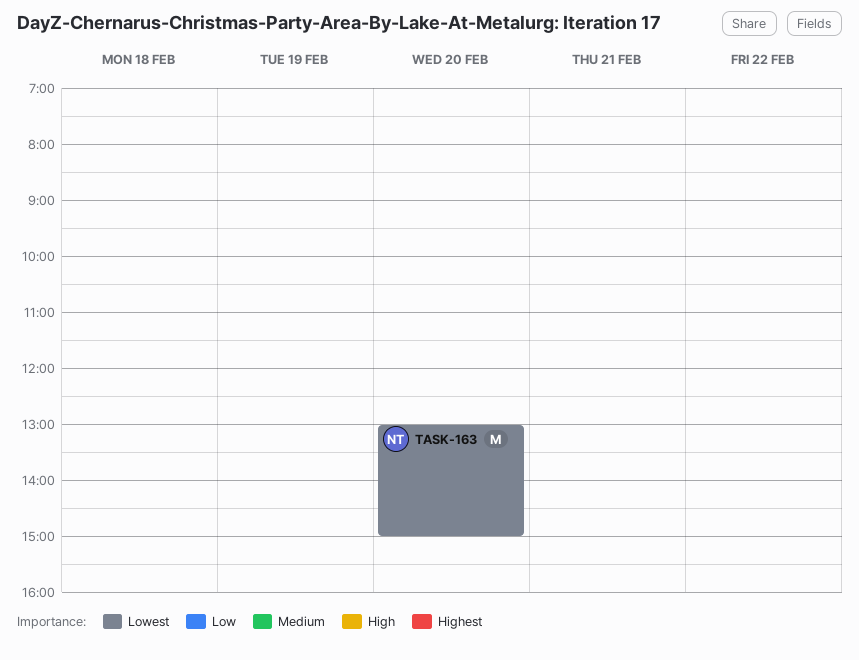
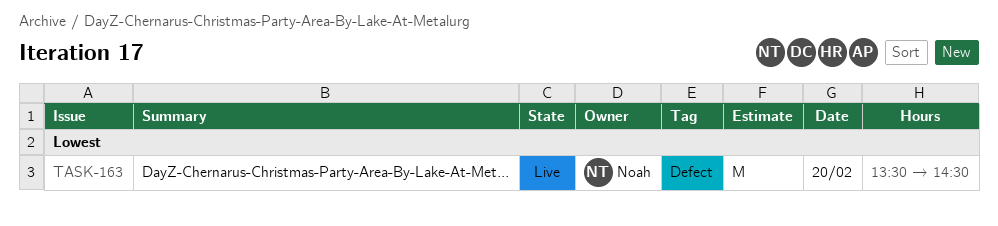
TASK-163, begins: 13:00 -> 13:30
TASK-163, ends: 15:00 -> 14:30

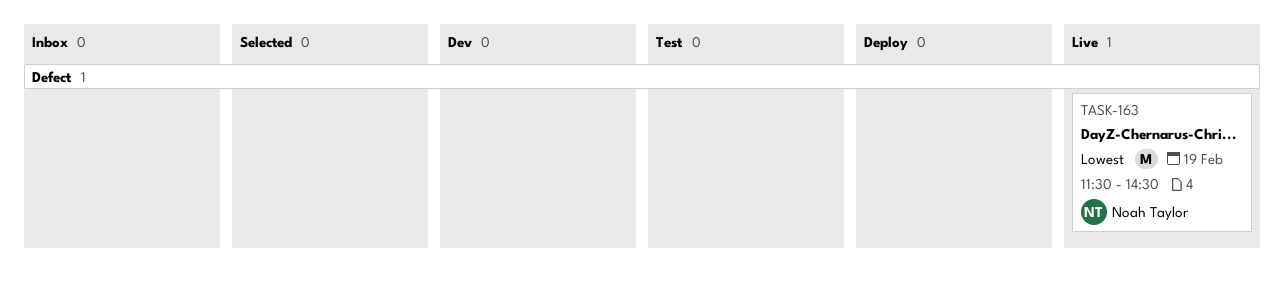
TASK-163, day: Feb 20 -> Feb 19
TASK-163, begins: 13:30 -> 11:30

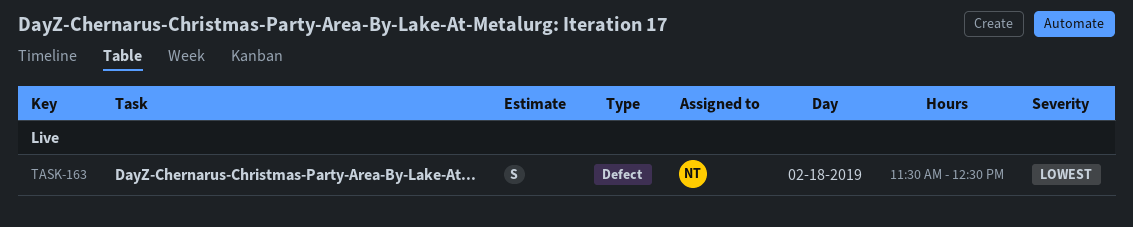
TASK-163, estimate: M -> S
TASK-163, day: Feb 19 -> Feb 18
TASK-163, ends: 14:30 -> 12:30

